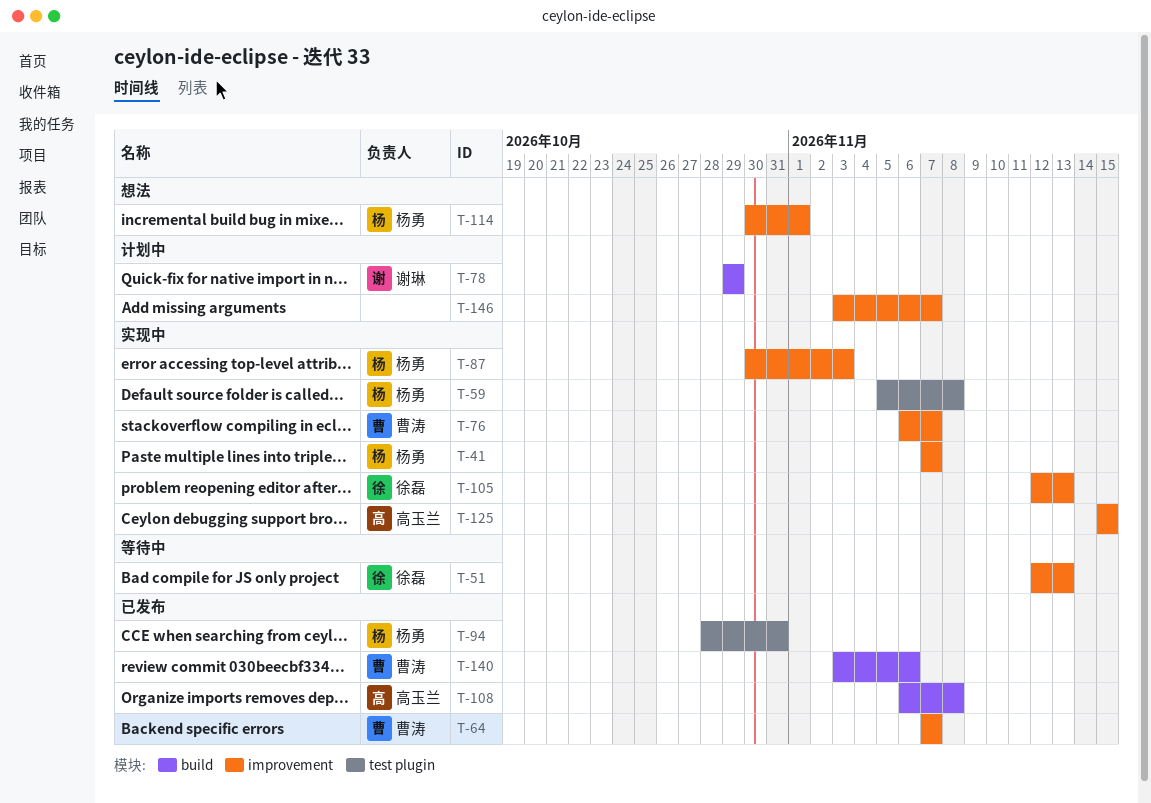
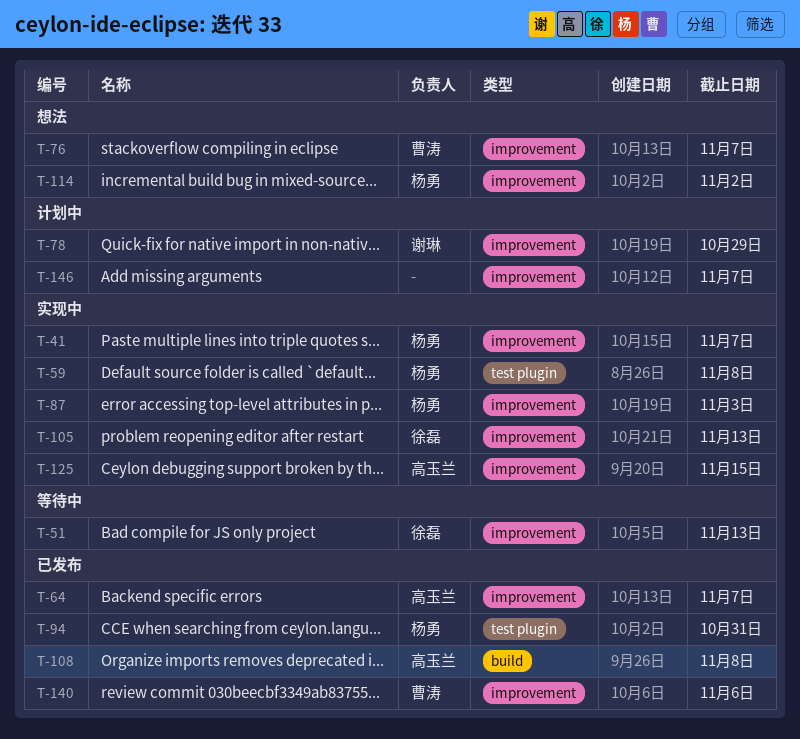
T-64, owner: 曹涛 -> 高玉兰
T-76, status: 实现中 -> 想法
T-78, label: build -> improvement
T-114, due: Nov 1 -> Nov 2
T-140, label: build -> improvement

